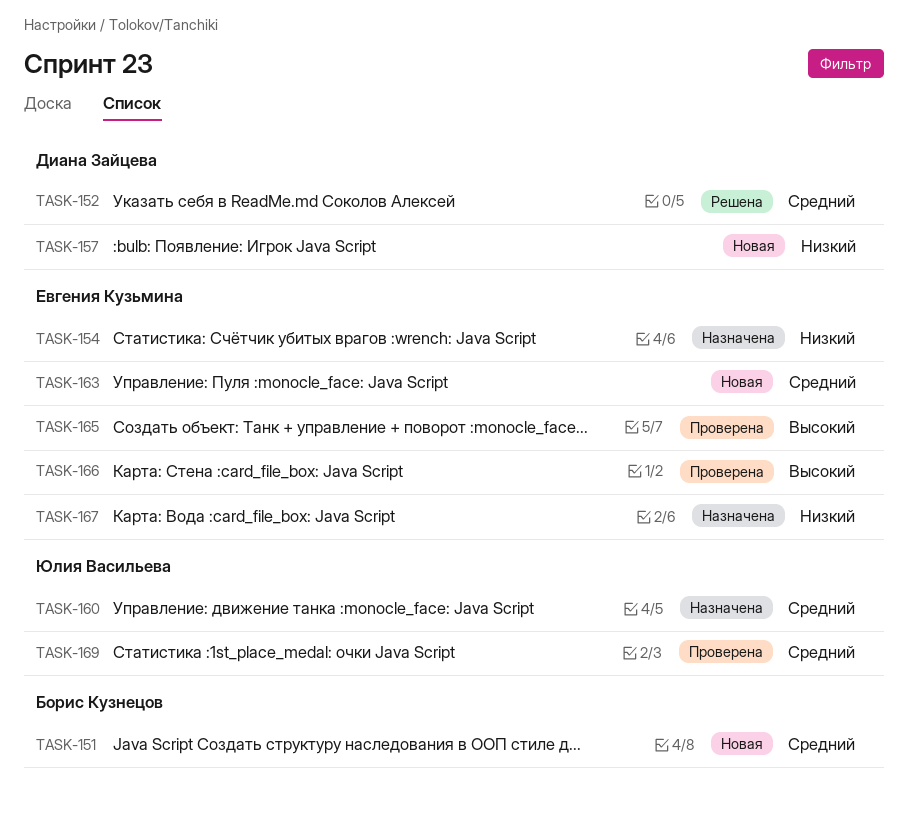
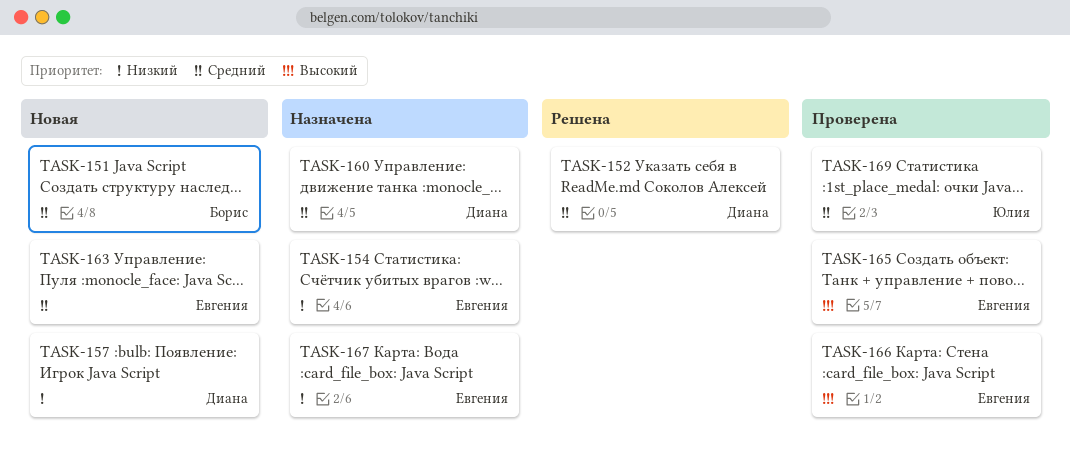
TASK-160, owner: Юлия Васильева -> Диана Зайцева

